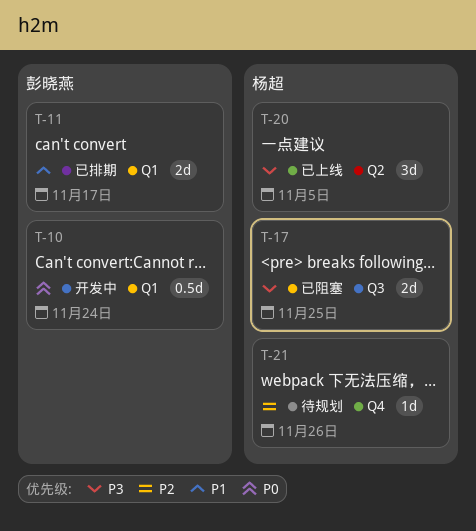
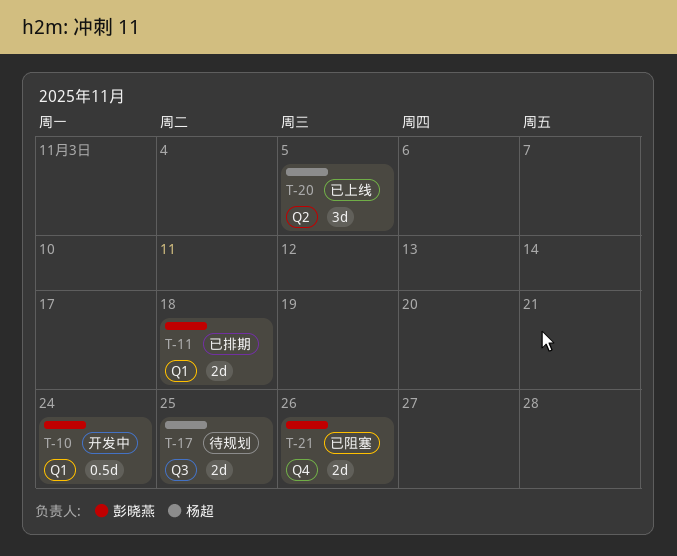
T-11, due: Nov 17 -> Nov 18
T-17, status: 已阻塞 -> 待规划
T-21, status: 待规划 -> 已阻塞
T-21, owner: 杨超 -> 彭晓燕
T-21, estimate: 1d -> 2d

